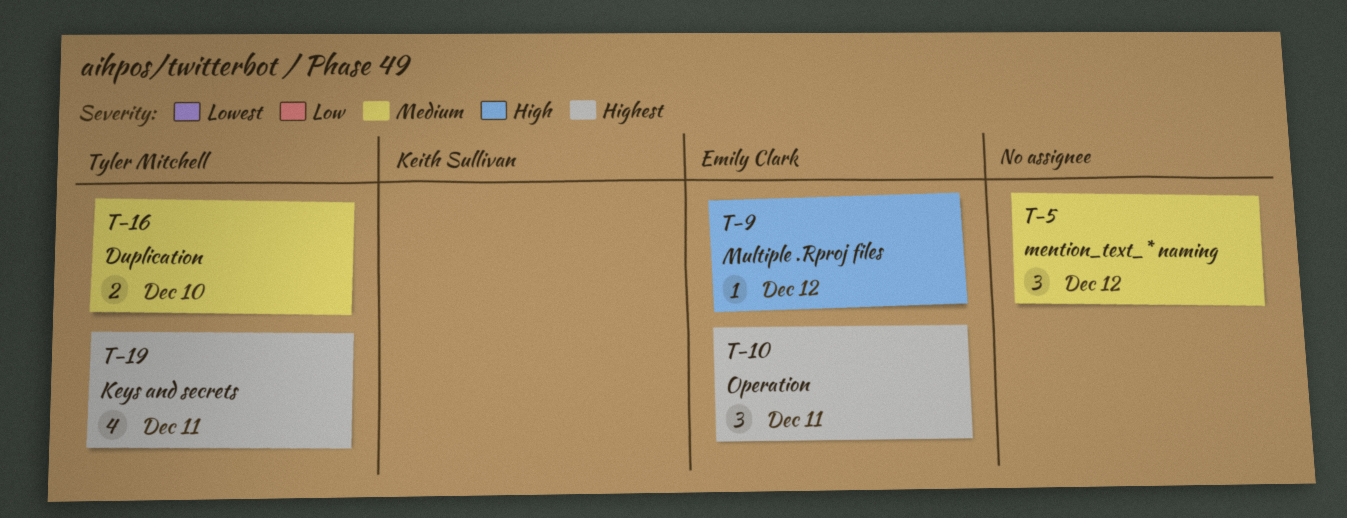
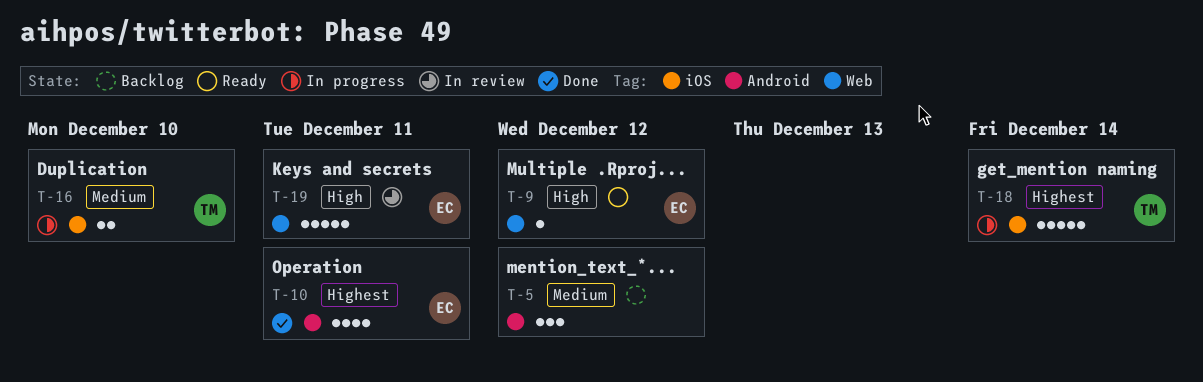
T-10, estimate: 3 -> 4
T-18: none -> present
T-19, owner: Tyler Mitchell -> Emily Clark
T-19, priority: Highest -> High
T-19, estimate: 4 -> 5

